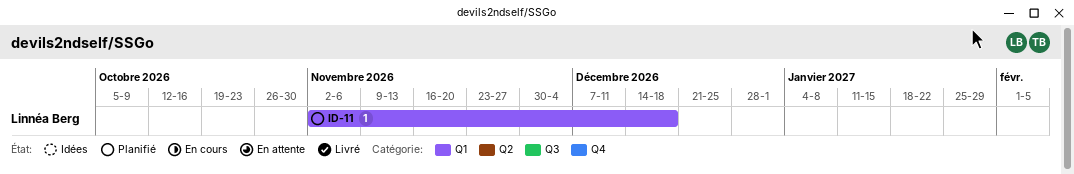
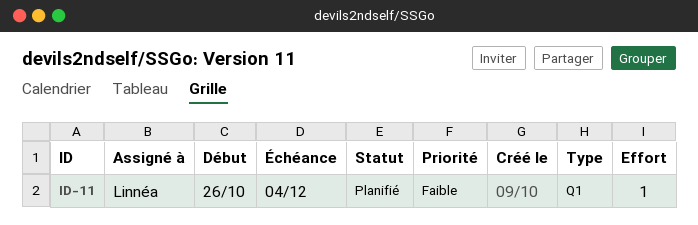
ID-11, start: Nov 2 -> Oct 26
ID-11, due: Dec 18 -> Dec 4

